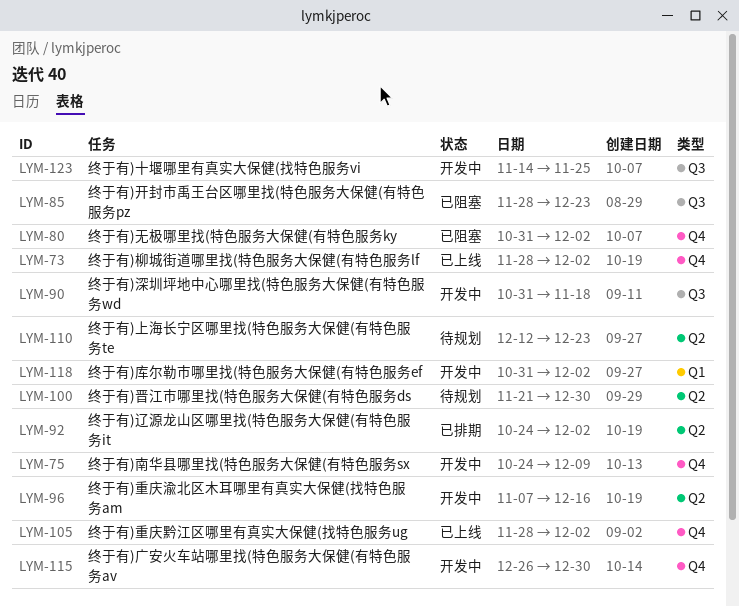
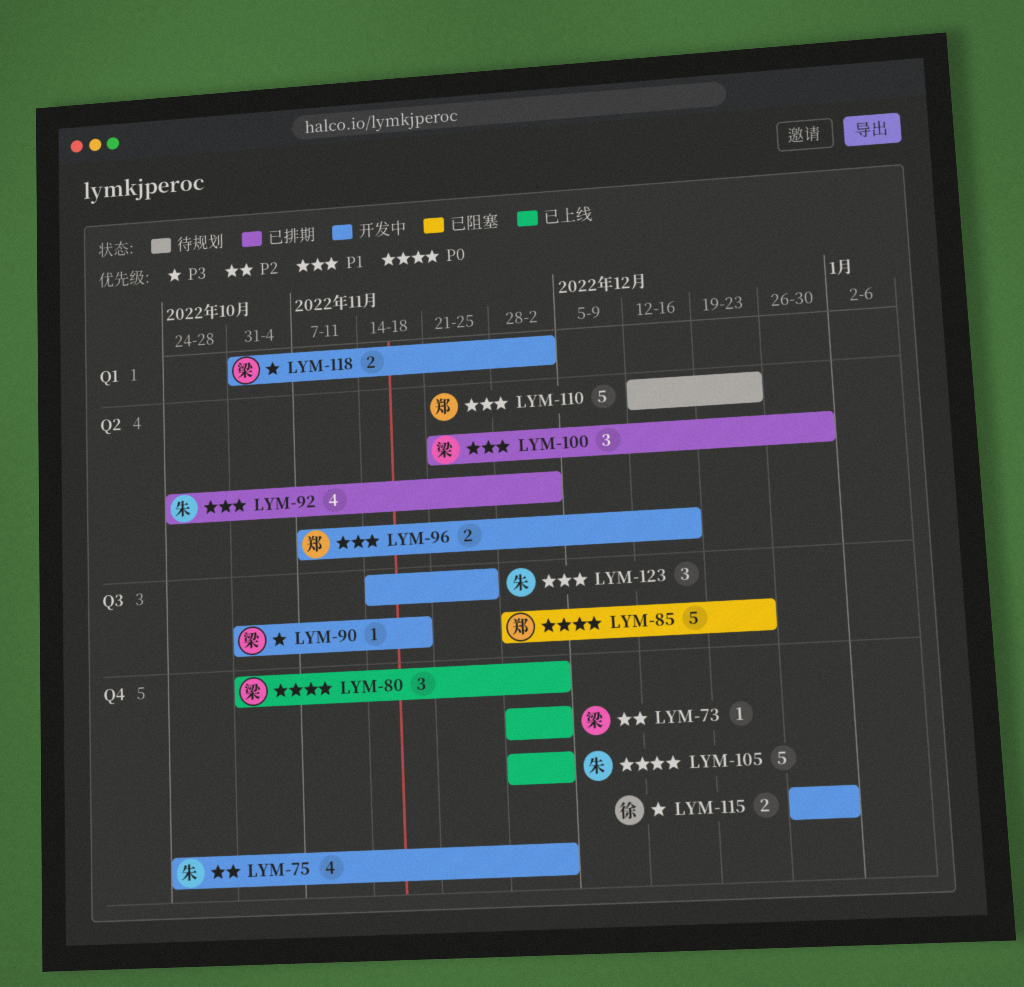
LYM-75, due: Dec 9 -> Dec 2
LYM-80, status: 已阻塞 -> 已上线
LYM-100, status: 待规划 -> 已排期

